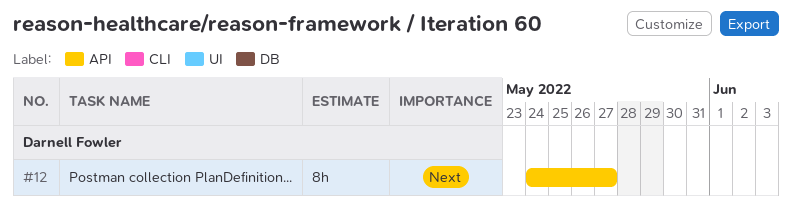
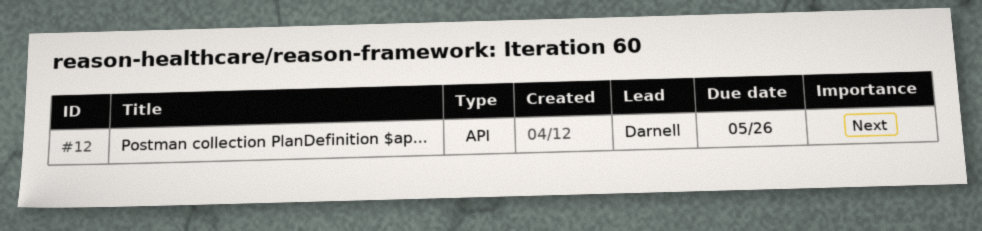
#12, due: May 27 -> May 26

